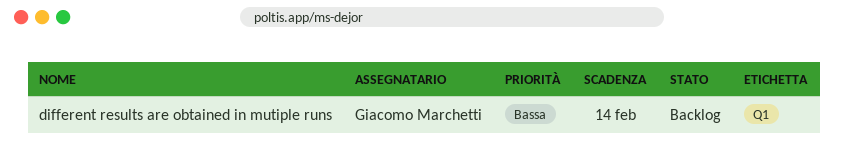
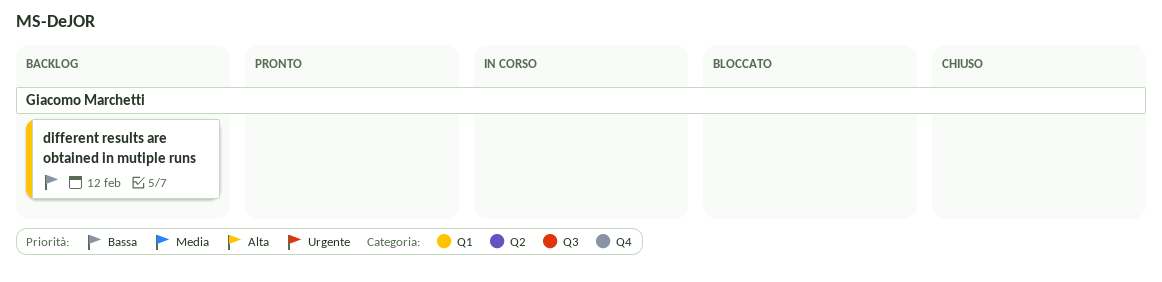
different results are obtained in mutiple runs, due: Feb 14 -> Feb 12

